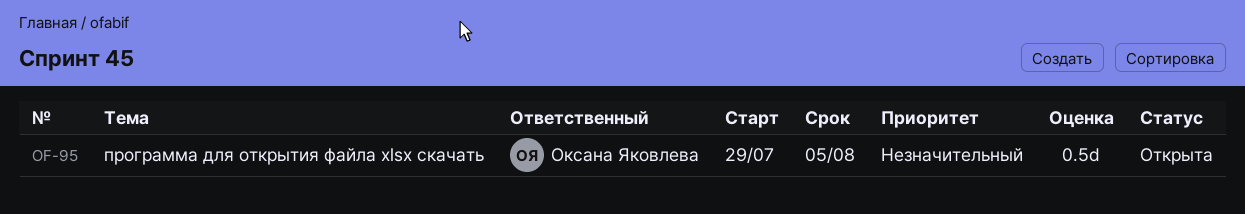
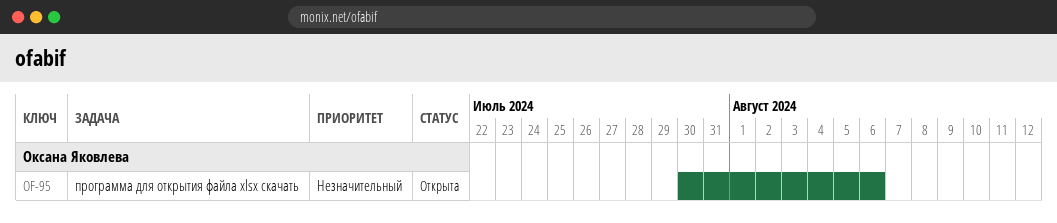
OF-95, start: Jul 29 -> Jul 30
OF-95, due: Aug 5 -> Aug 6

